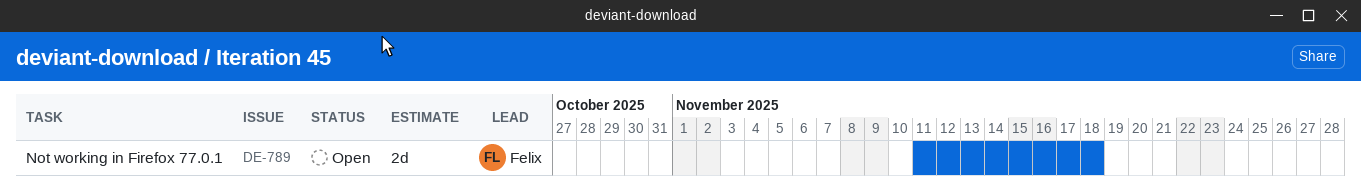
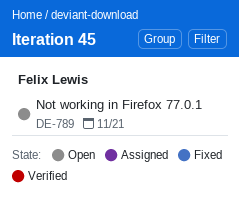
DE-789, due: Nov 18 -> Nov 21

